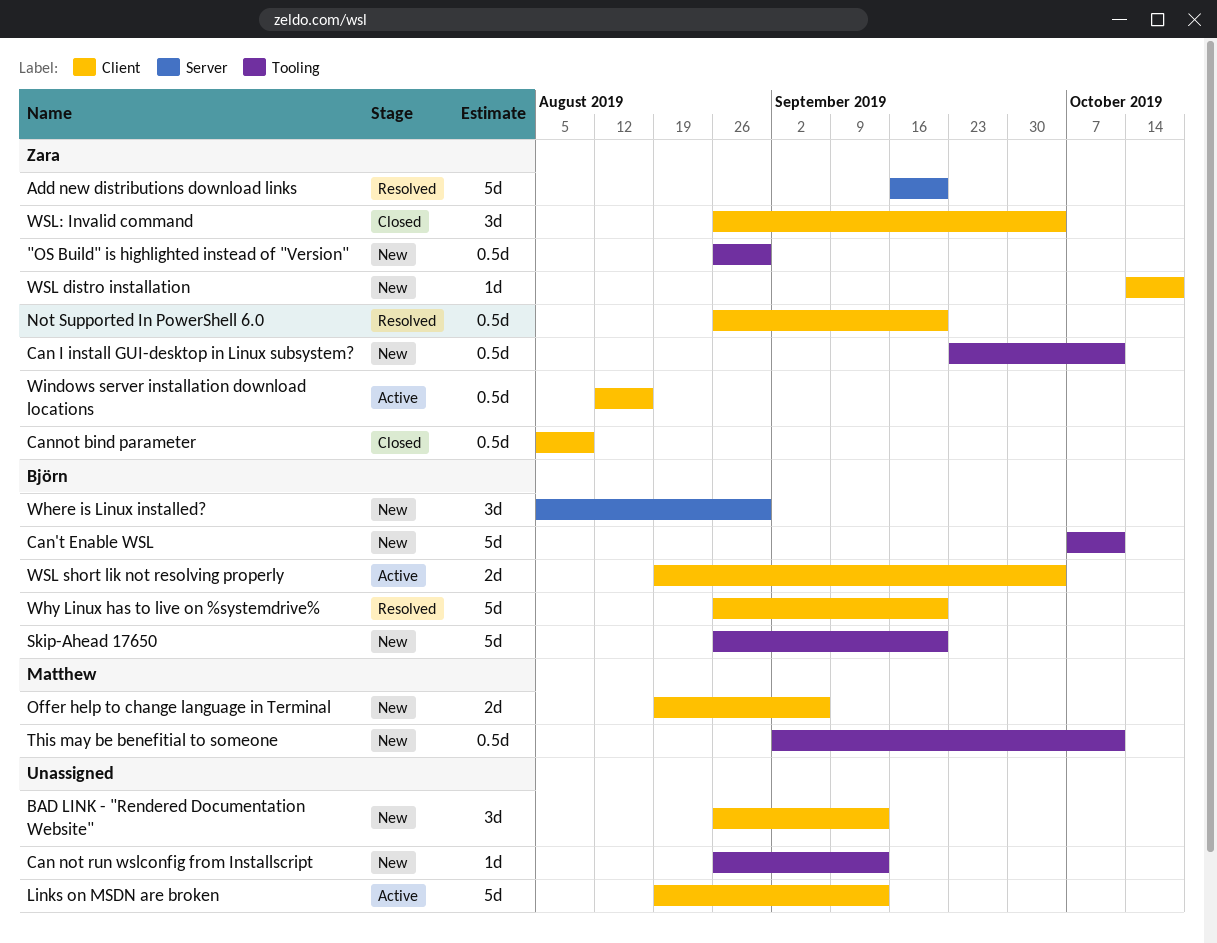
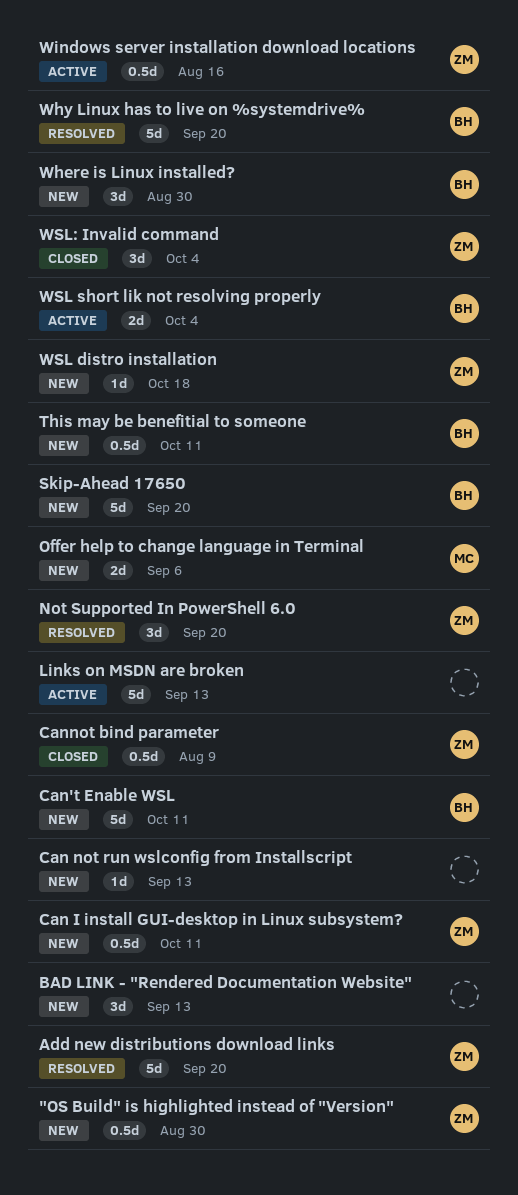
Not Supported In PowerShell 6.0, estimate: 0.5d -> 3d
This may be benefitial to someone, owner: Matthew -> Björn

